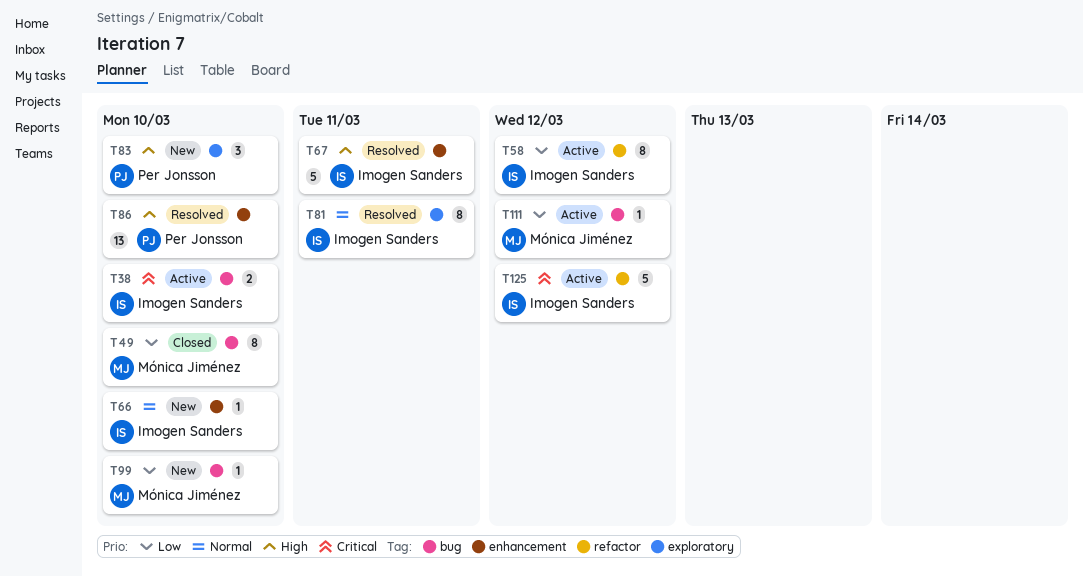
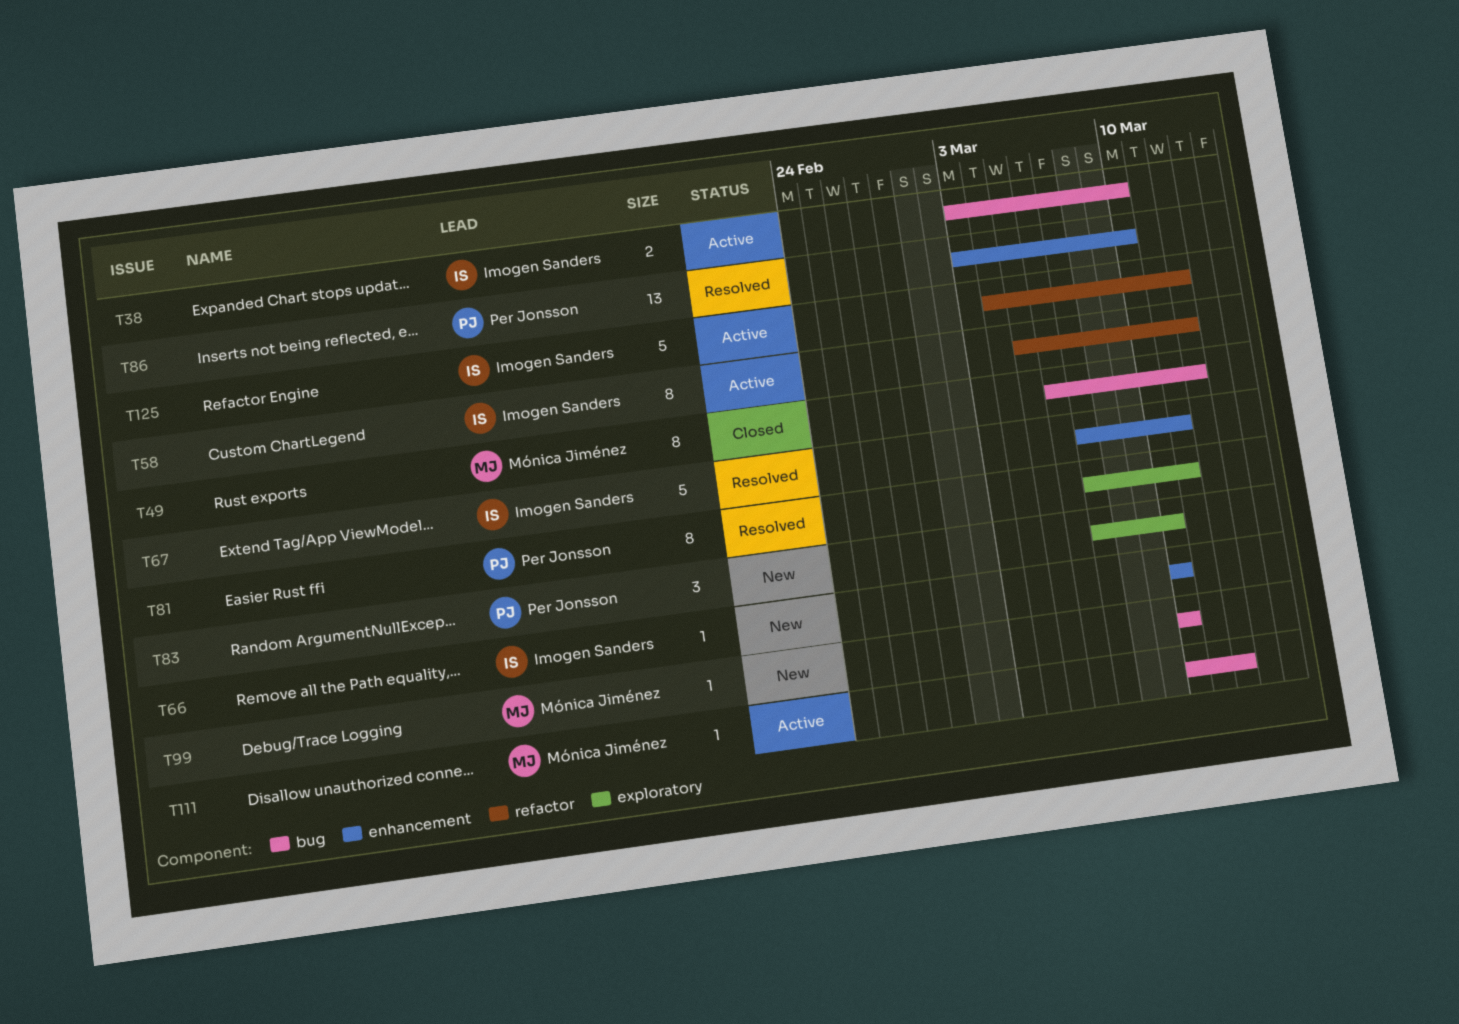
T49, due: Mar 10 -> Mar 12
T81, owner: Imogen Sanders -> Per Jonsson

